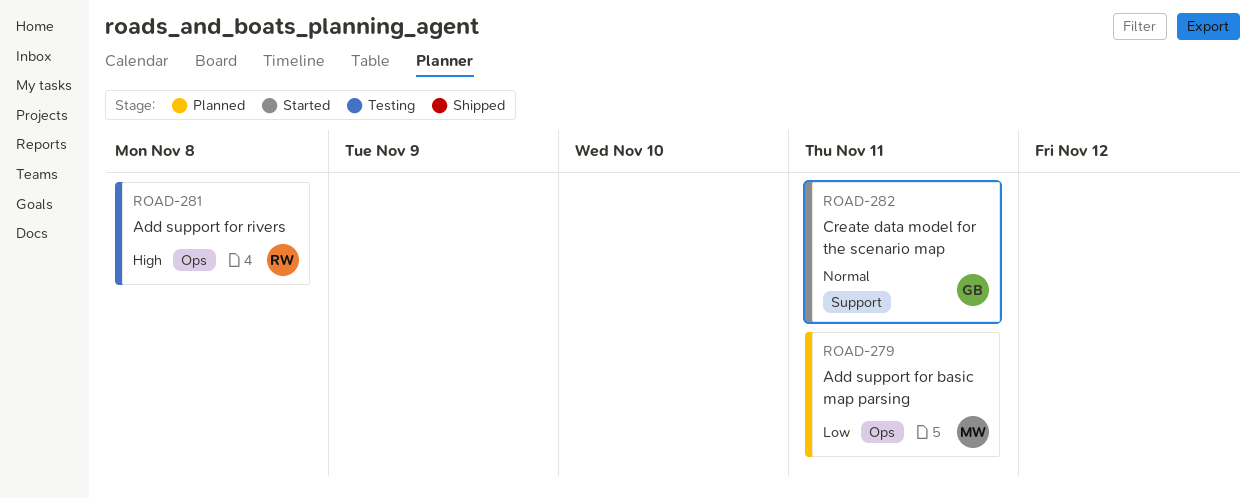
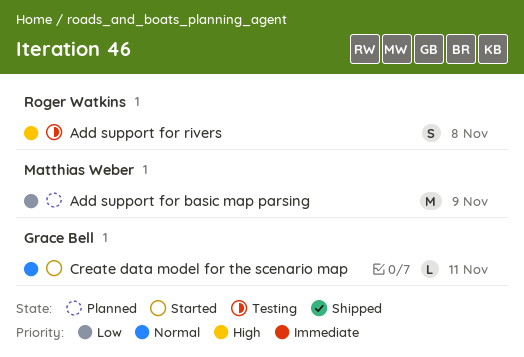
Add support for basic map parsing, due: Nov 11 -> Nov 9

